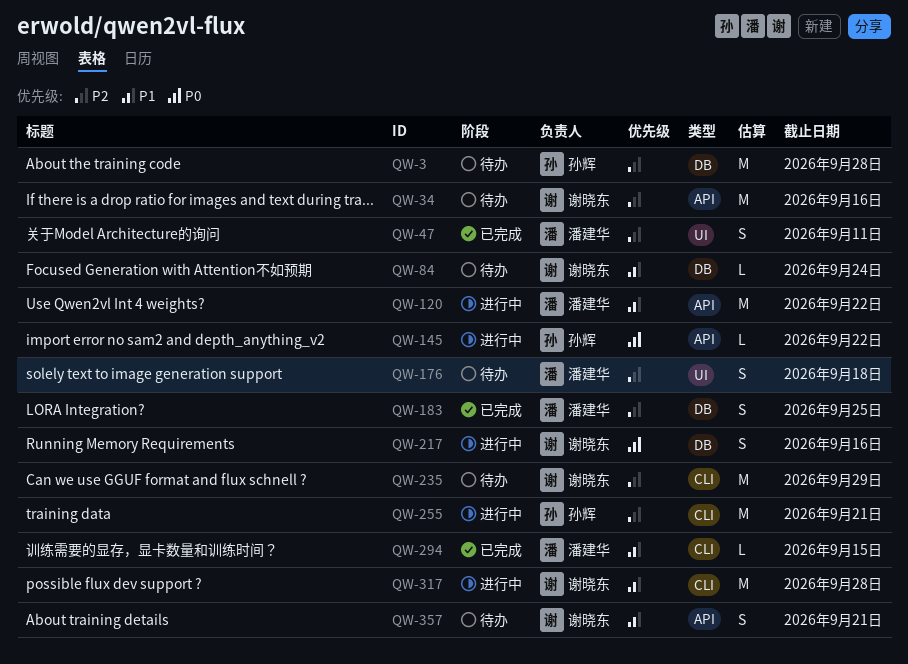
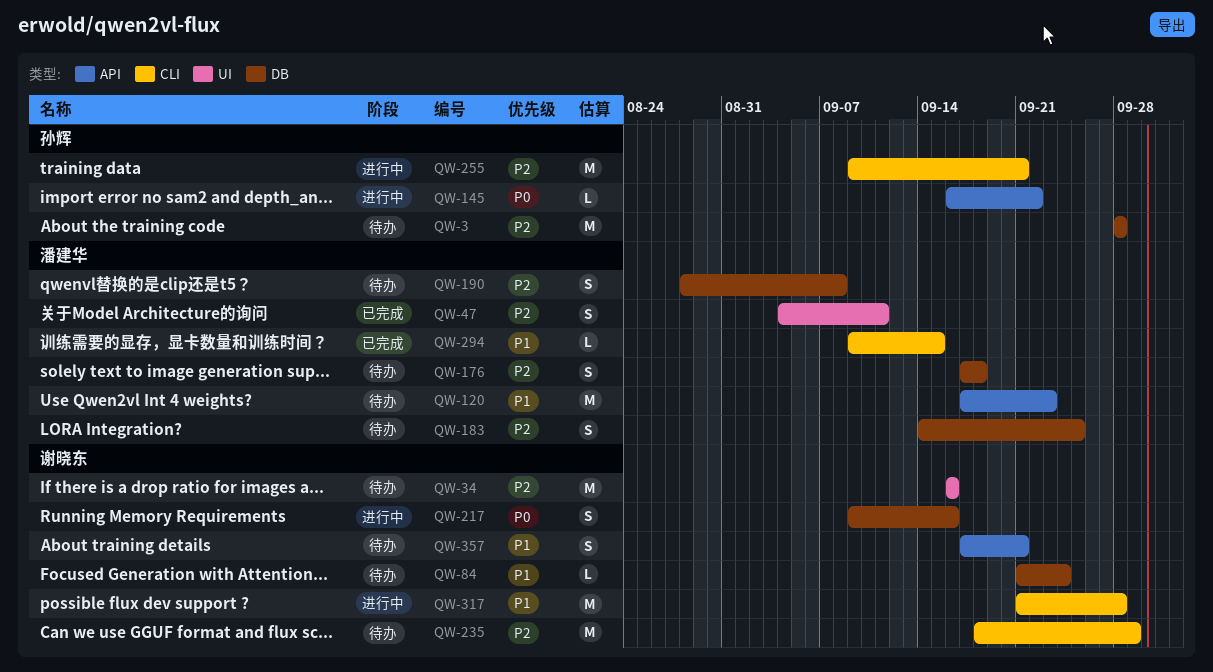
QW-34, label: API -> UI
QW-120, status: 进行中 -> 待办
QW-120, due: Sep 22 -> Sep 23
QW-176, label: UI -> DB
QW-183, status: 已完成 -> 待办
QW-190: none -> present

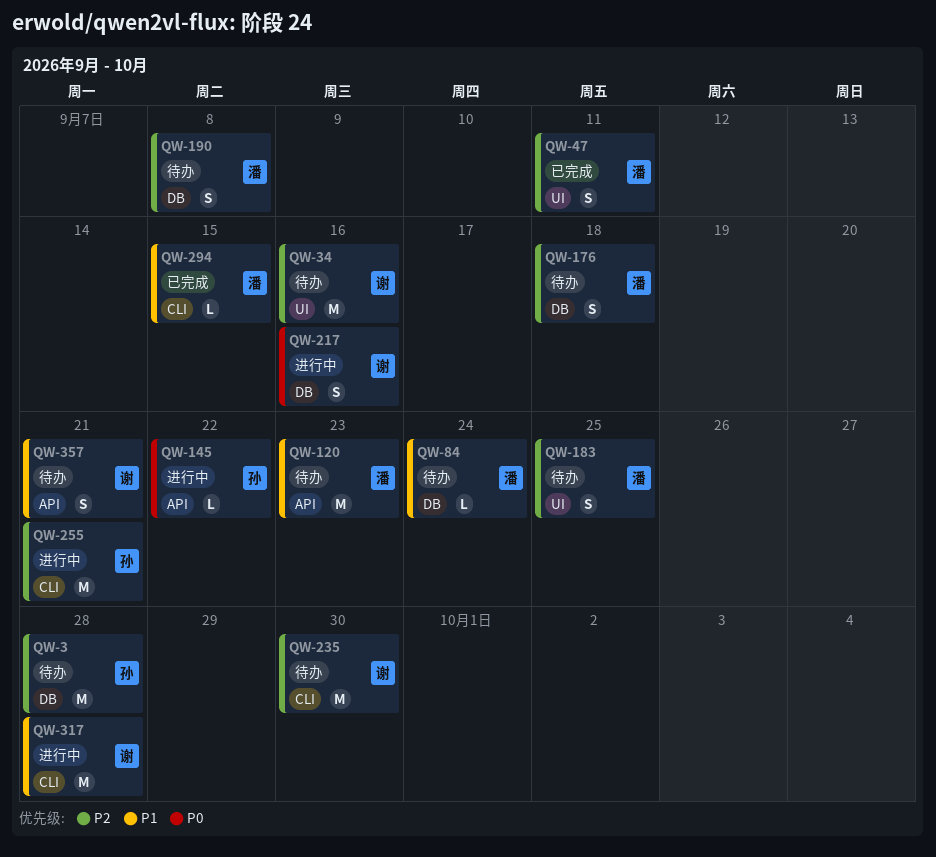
QW-84, owner: 谢晓东 -> 潘建华
QW-183, label: DB -> UI
QW-235, due: Sep 29 -> Sep 30

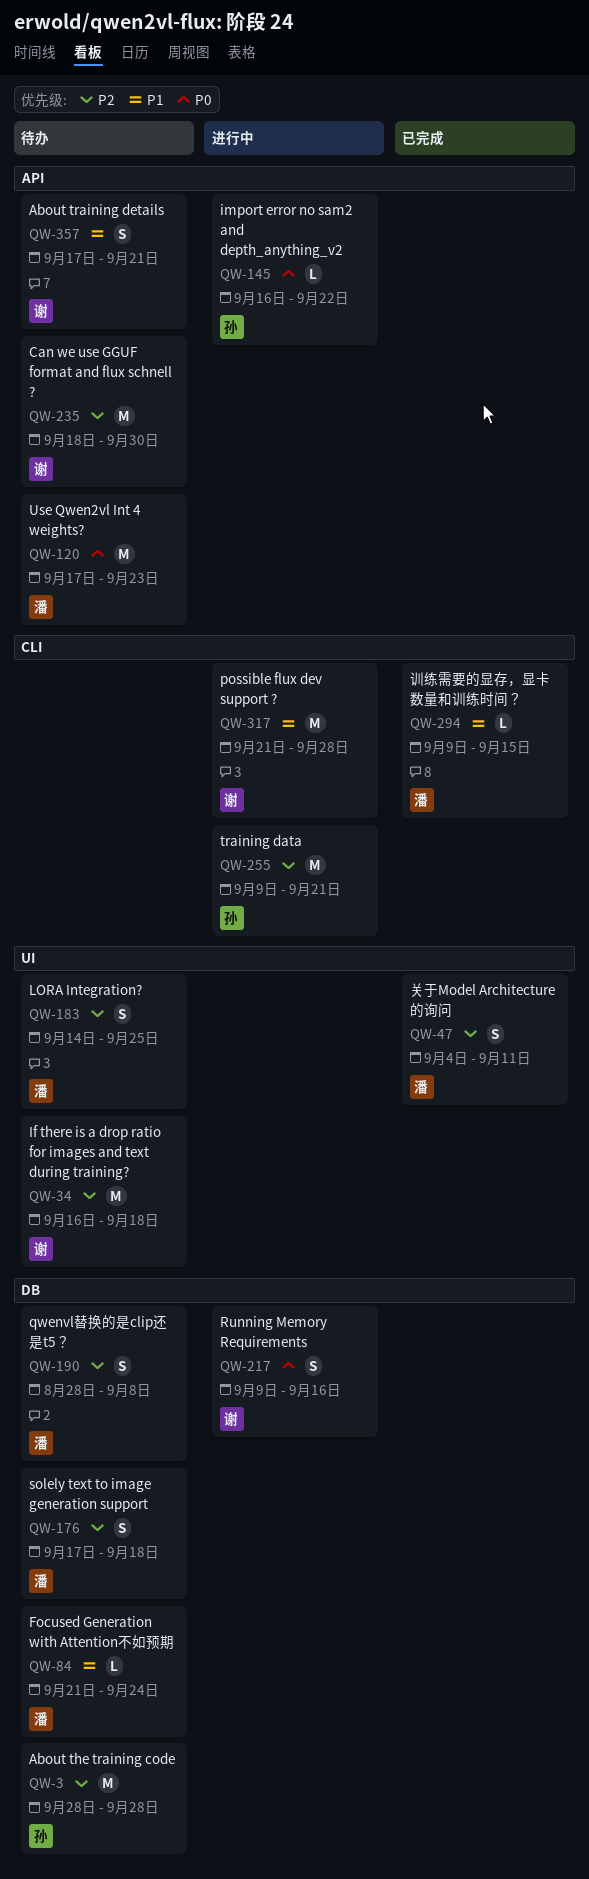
QW-34, due: Sep 16 -> Sep 18
QW-120, priority: P1 -> P0
QW-235, label: CLI -> API

